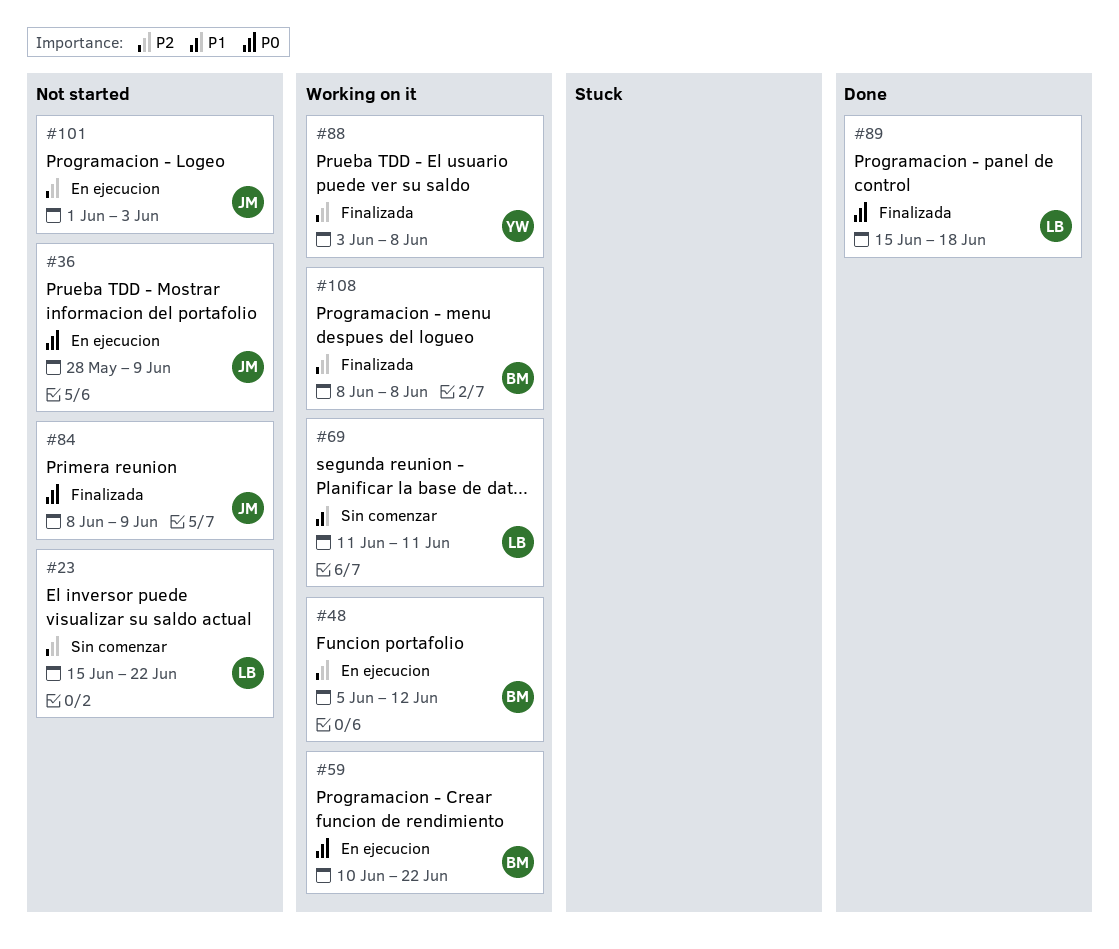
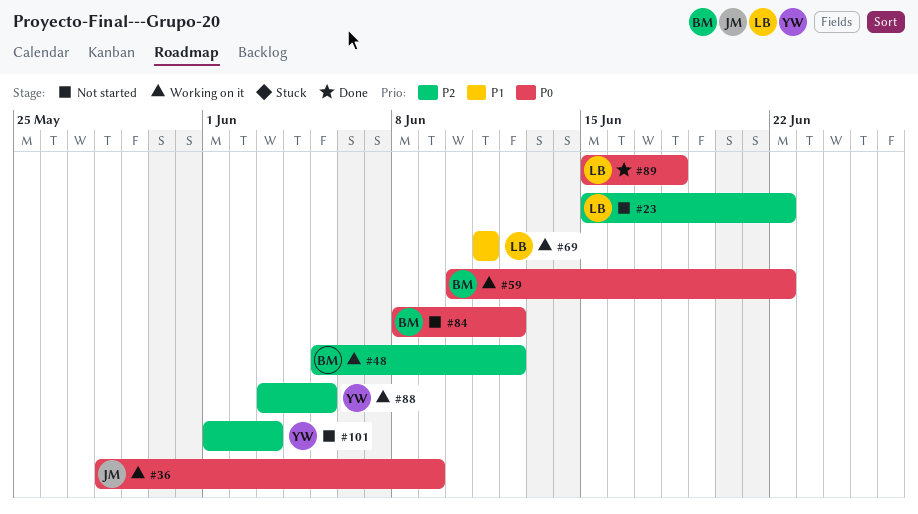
#36, status: Not started -> Working on it
#84, owner: JM -> BM
#84, due: Jun 9 -> Jun 12
#88, due: Jun 8 -> Jun 5
#101, owner: JM -> YW
#108: present -> none

